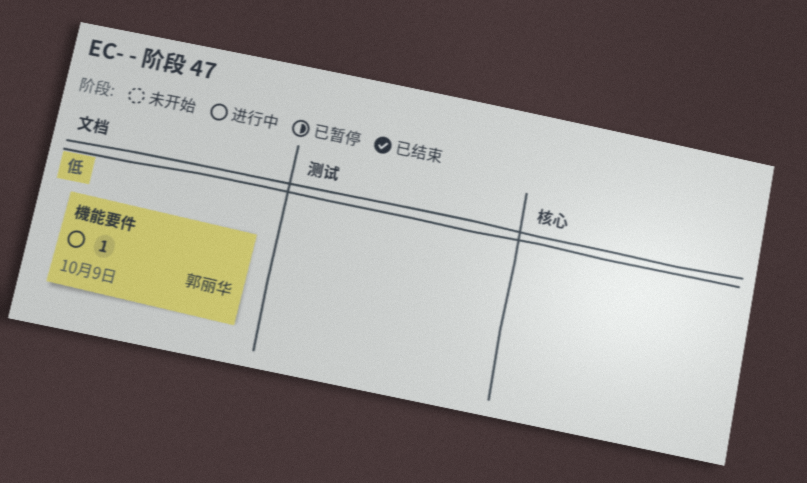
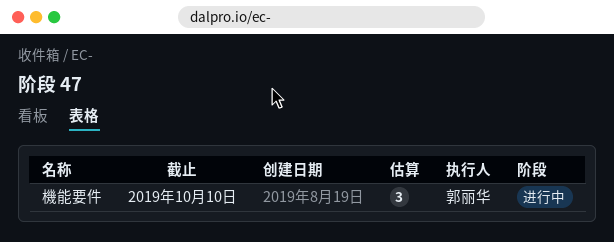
機能要件, estimate: 1 -> 3
機能要件, due: Oct 9 -> Oct 10

